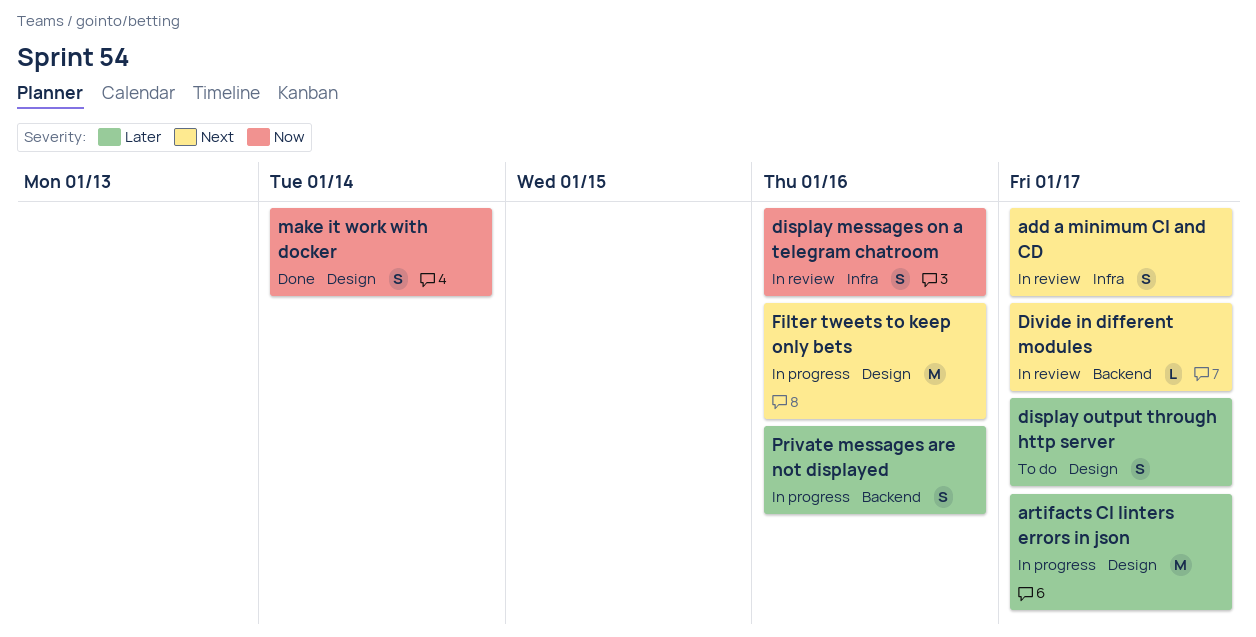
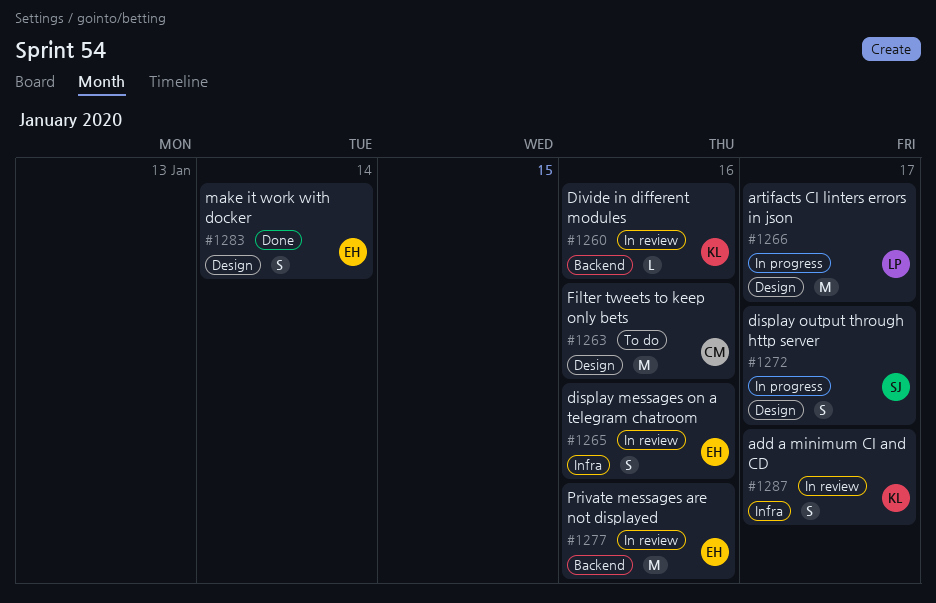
display output through http server, status: To do -> In progress
Divide in different modules, due: Jan 17 -> Jan 16
Filter tweets to keep only bets, status: In progress -> To do
Private messages are not displayed, status: In progress -> In review
Private messages are not displayed, estimate: S -> M

